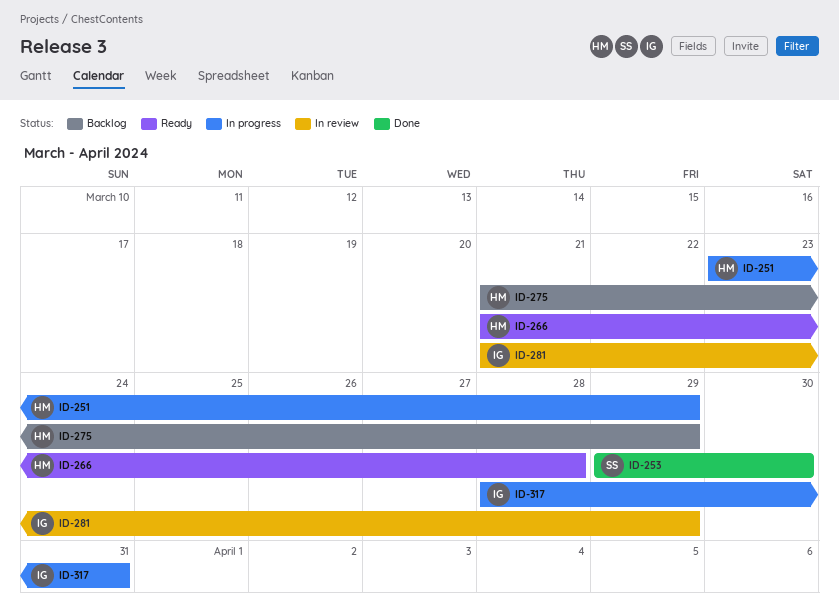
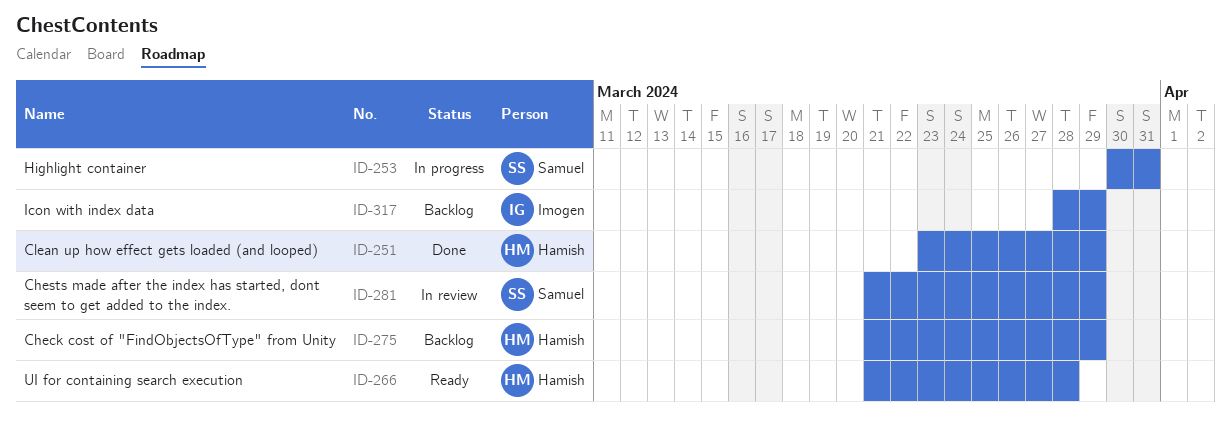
ID-251, status: In progress -> Done
ID-253, status: Done -> In progress
ID-253, start: Mar 29 -> Mar 30
ID-253, due: Mar 30 -> Mar 31
ID-281, owner: Imogen -> Samuel
ID-317, status: In progress -> Backlog
ID-317, due: Mar 31 -> Mar 29

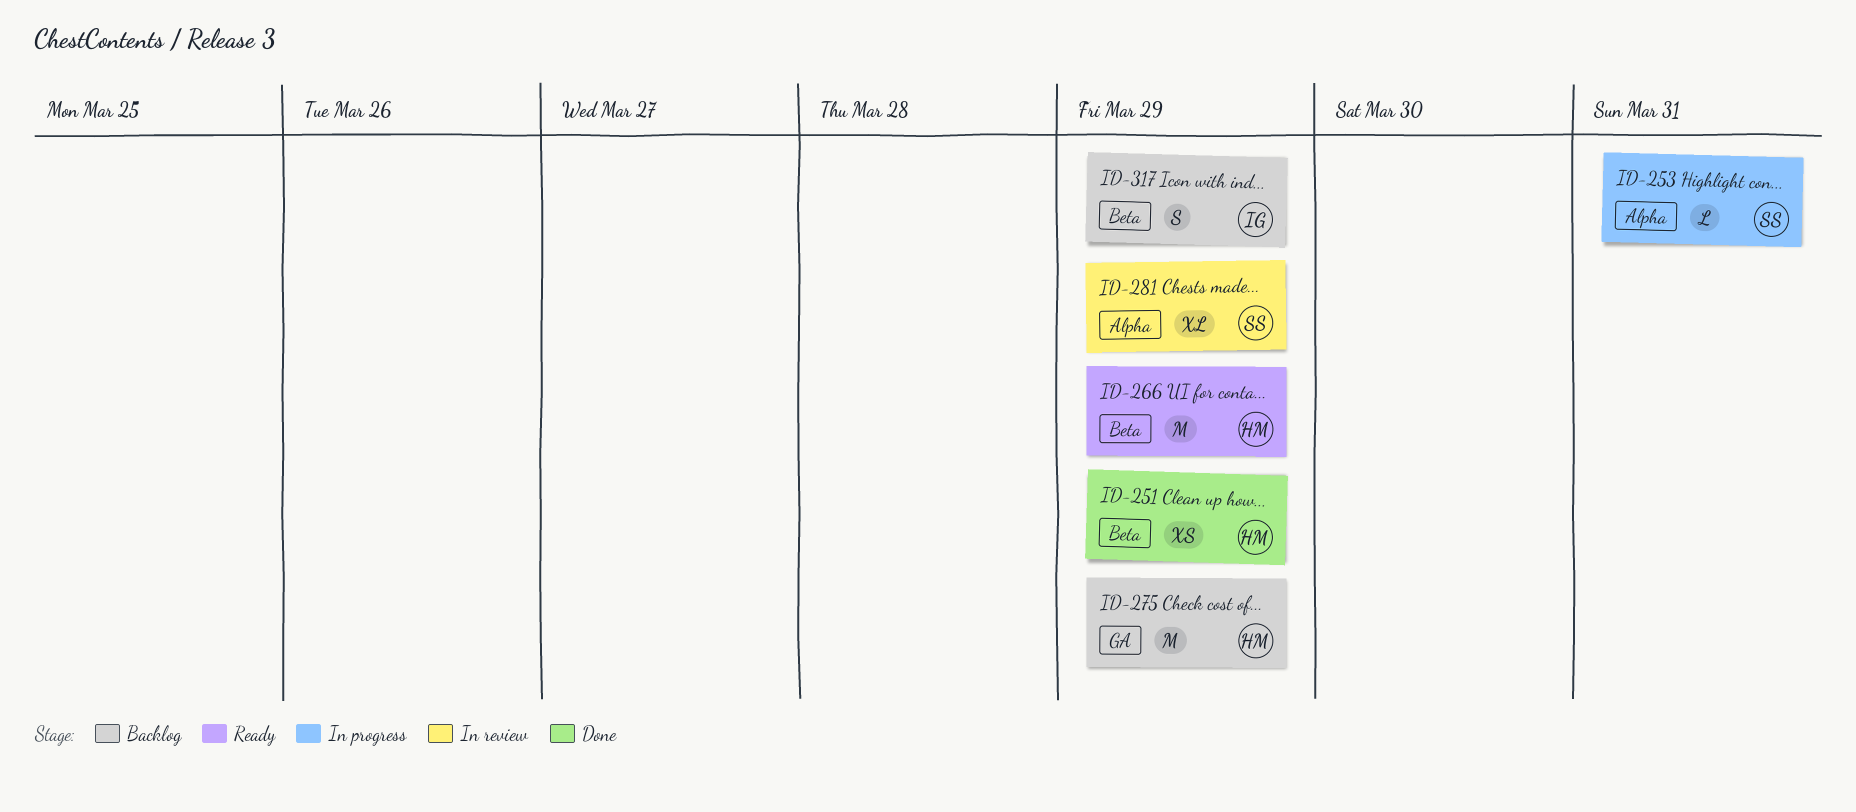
ID-266, due: Mar 28 -> Mar 29

